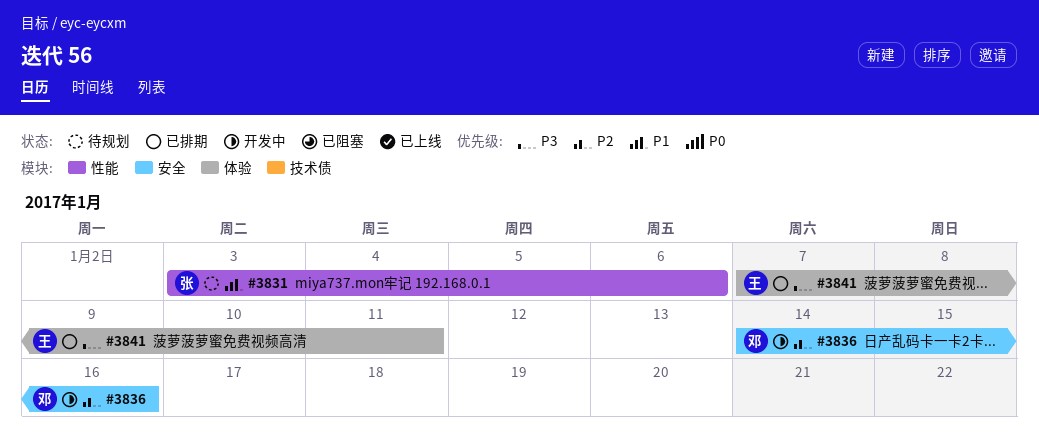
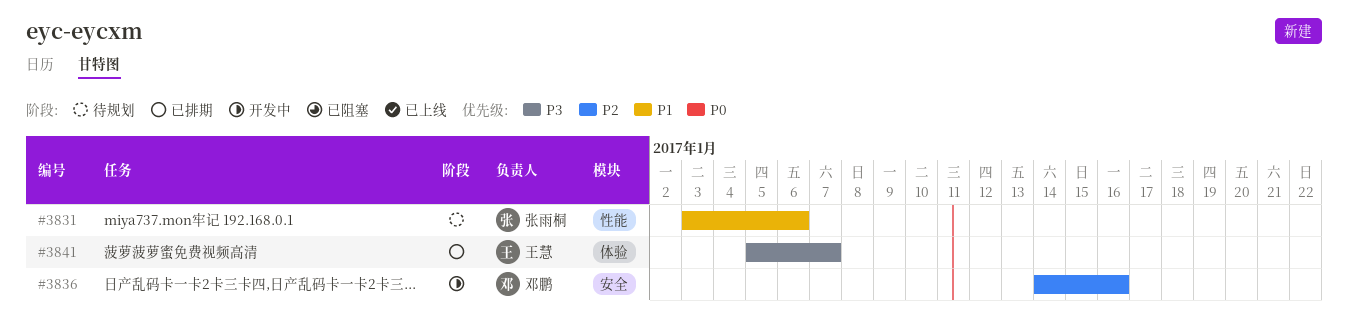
#3841, start: Jan 7 -> Jan 5
#3841, due: Jan 11 -> Jan 7

